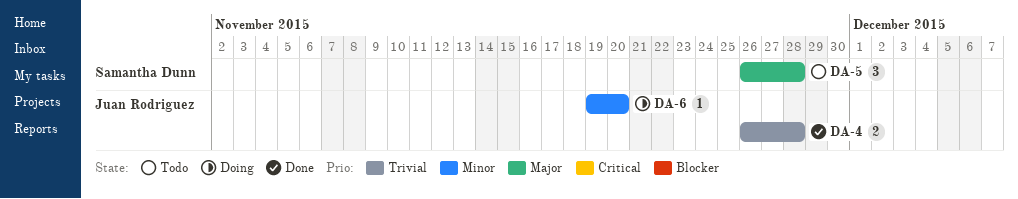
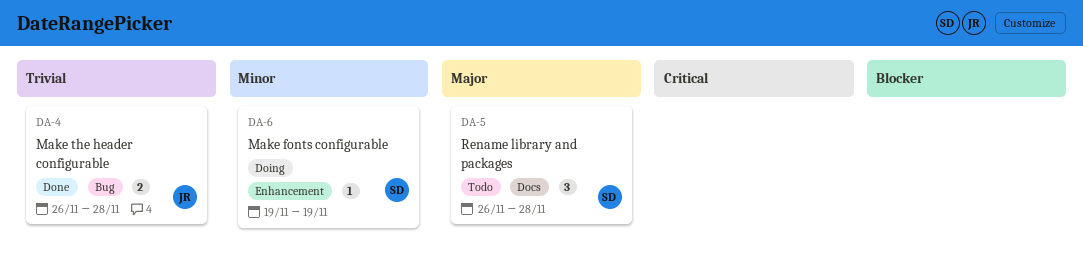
DA-6, owner: Juan Rodriguez -> Samantha Dunn
DA-6, due: Nov 20 -> Nov 19

